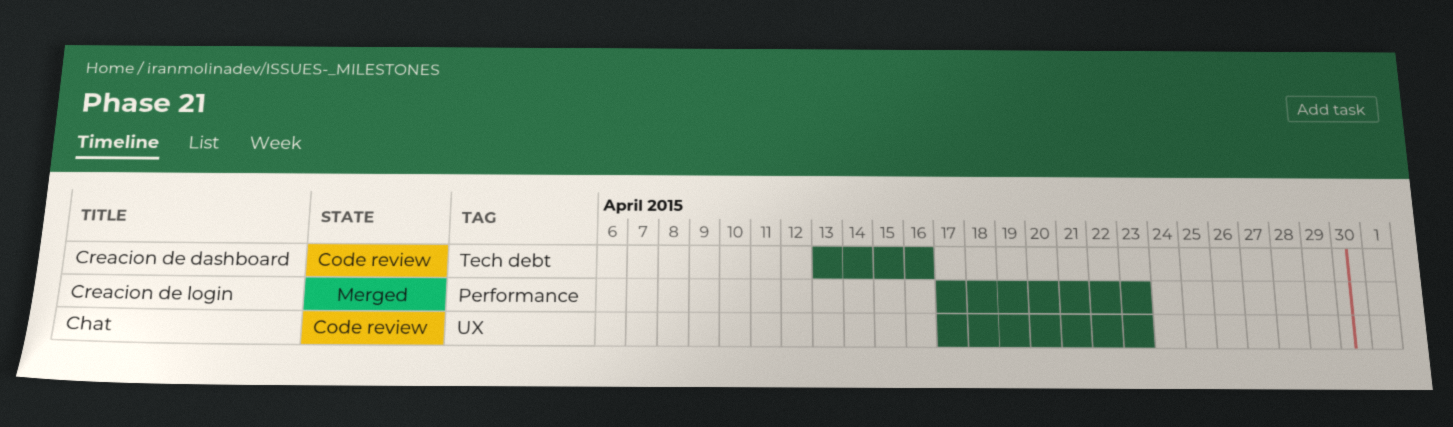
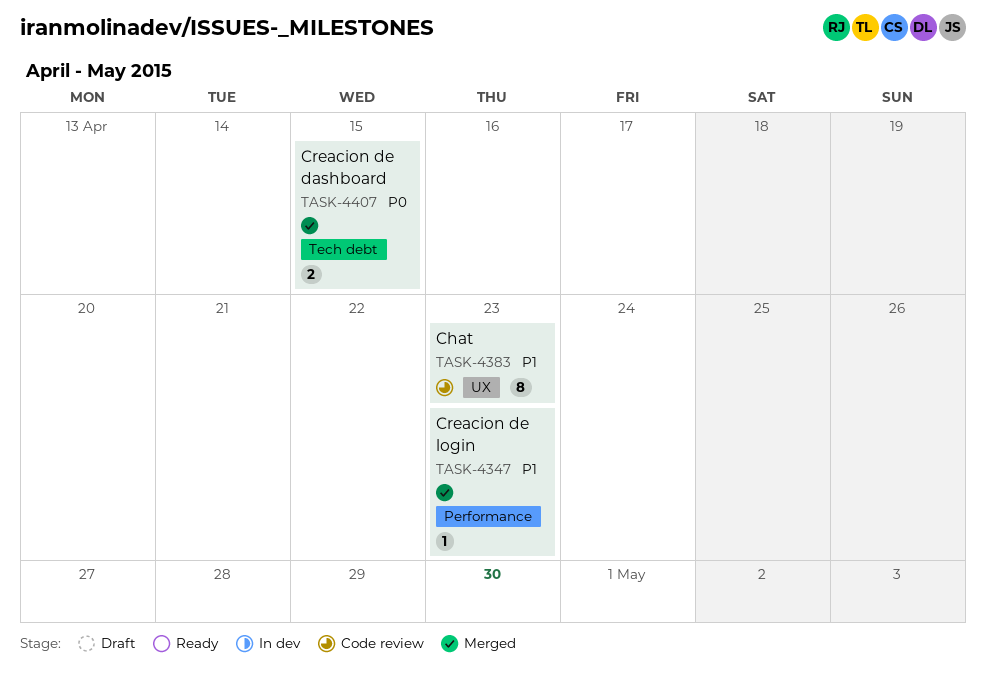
Creacion de dashboard, status: Code review -> Merged
Creacion de dashboard, due: Apr 16 -> Apr 15

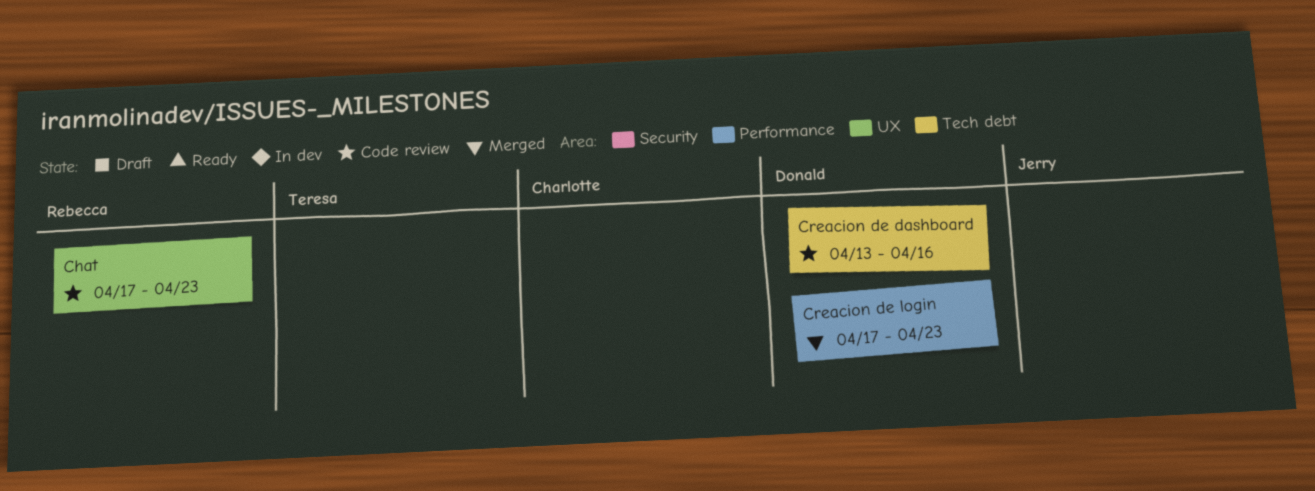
Creacion de dashboard, status: Merged -> Code review
Creacion de dashboard, due: Apr 15 -> Apr 16

